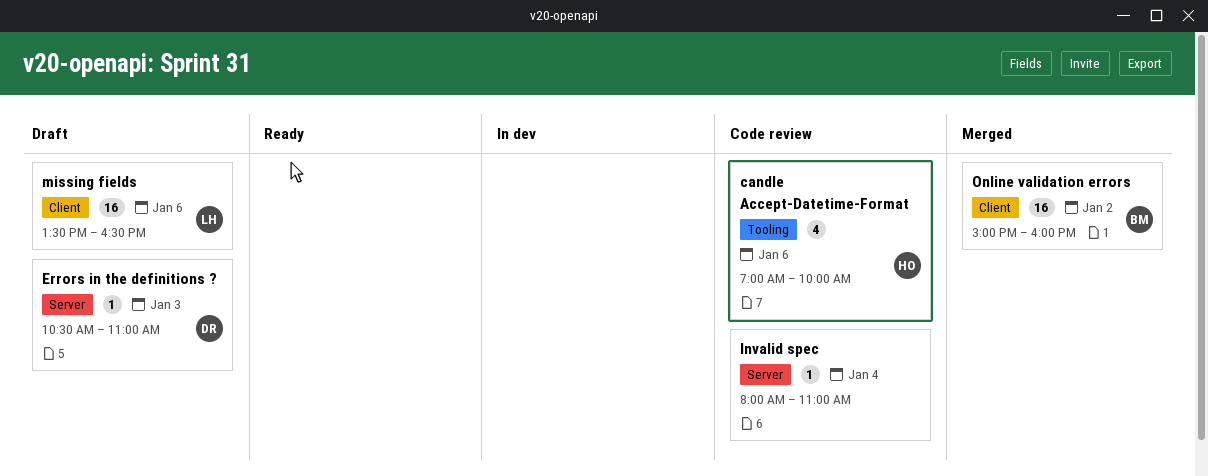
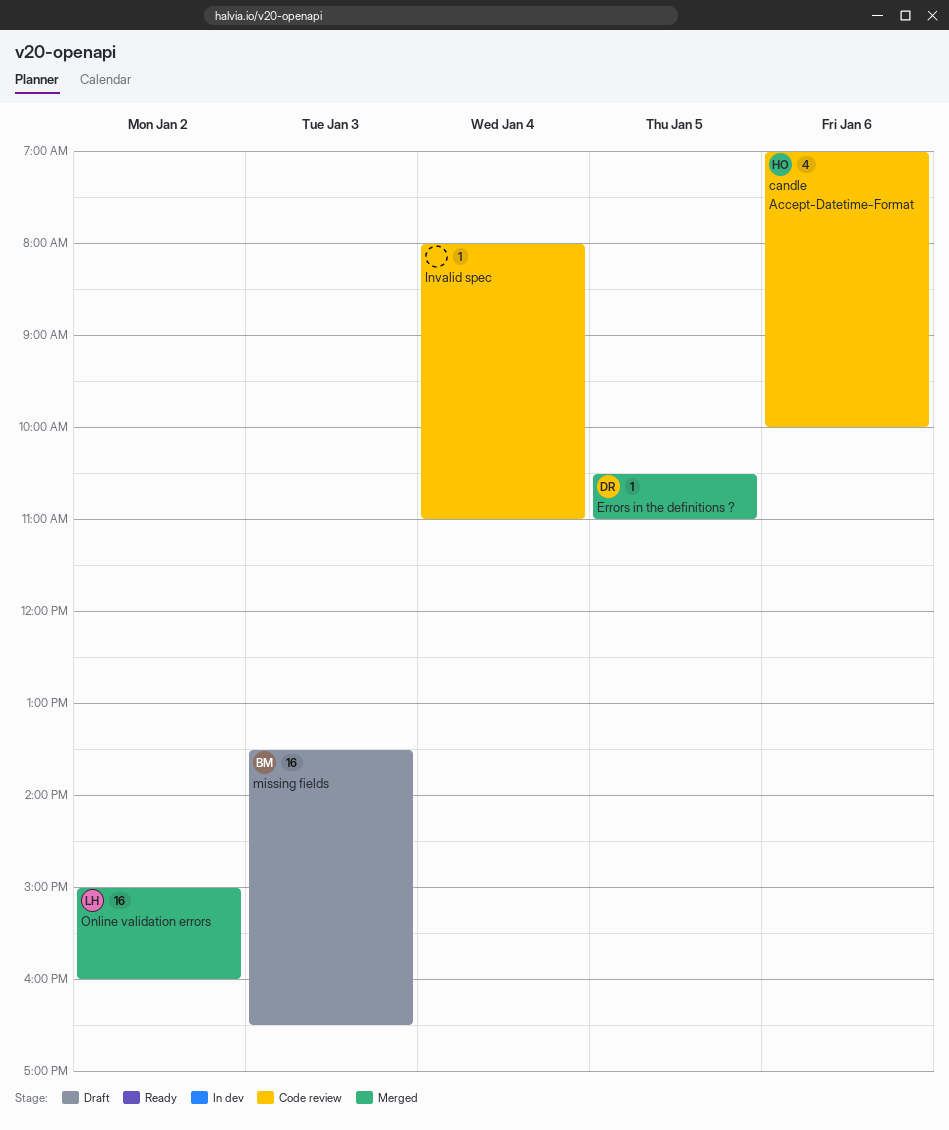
Errors in the definitions ?, status: Draft -> Merged
Errors in the definitions ?, day: Jan 3 -> Jan 5
missing fields, owner: LH -> BM
missing fields, day: Jan 6 -> Jan 3
Online validation errors, owner: BM -> LH

